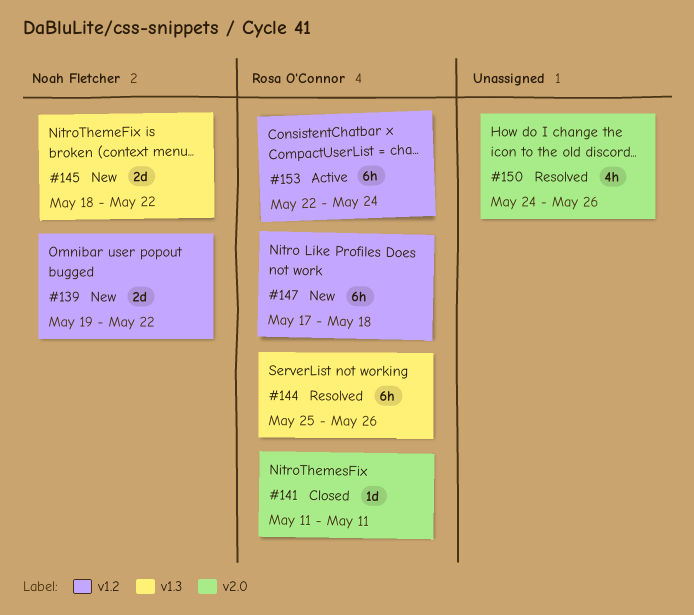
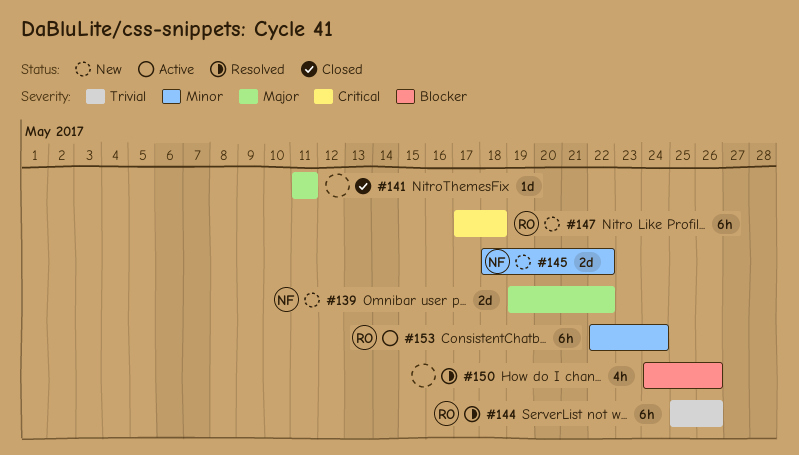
#141, owner: Rosa O'Connor -> none

